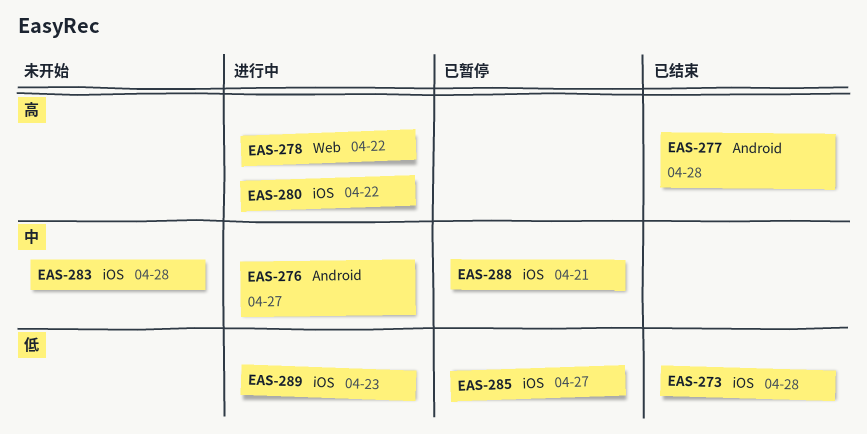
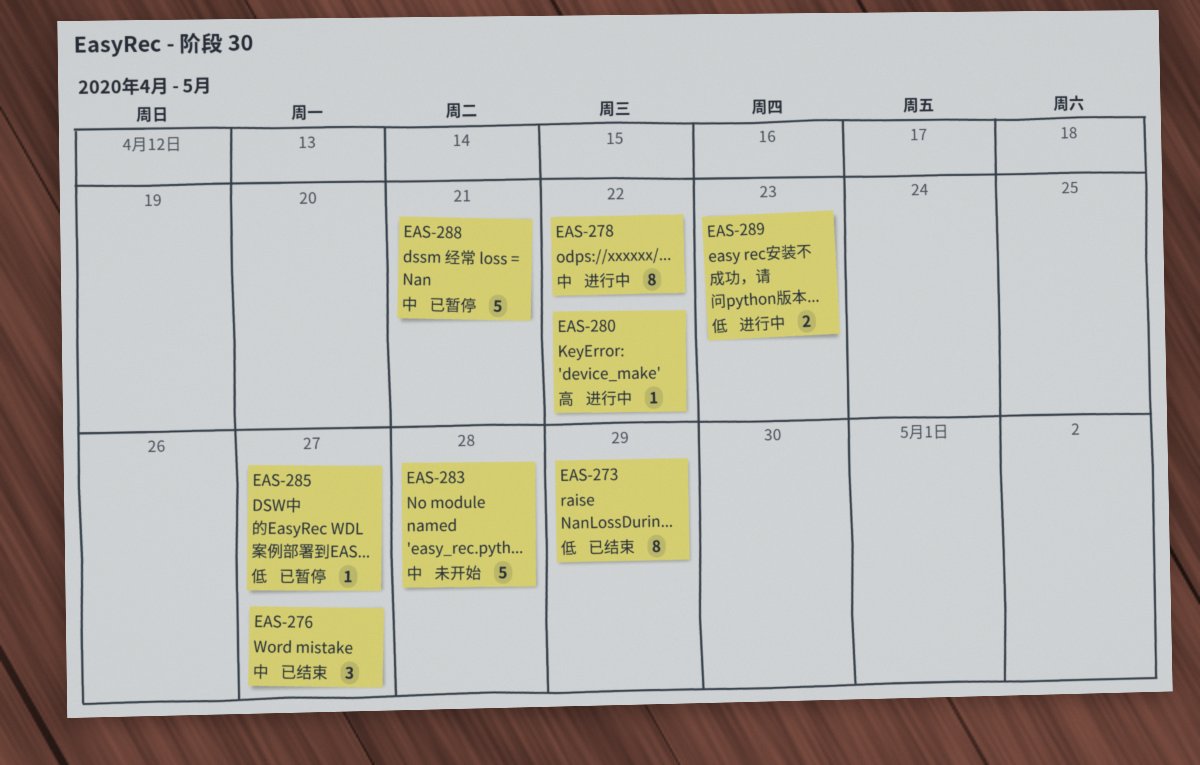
EAS-273, due: Apr 28 -> Apr 29
EAS-276, status: 进行中 -> 已结束
EAS-277: present -> none
EAS-278, priority: 高 -> 中

